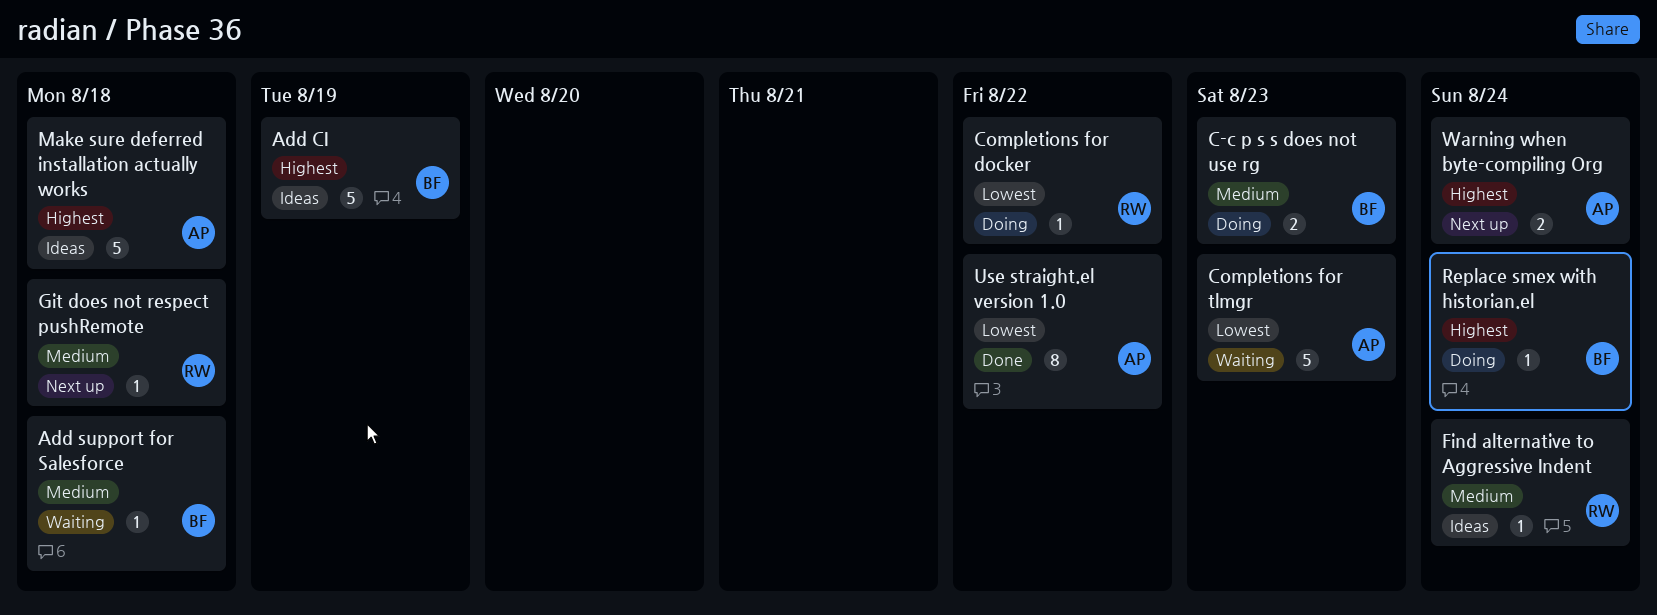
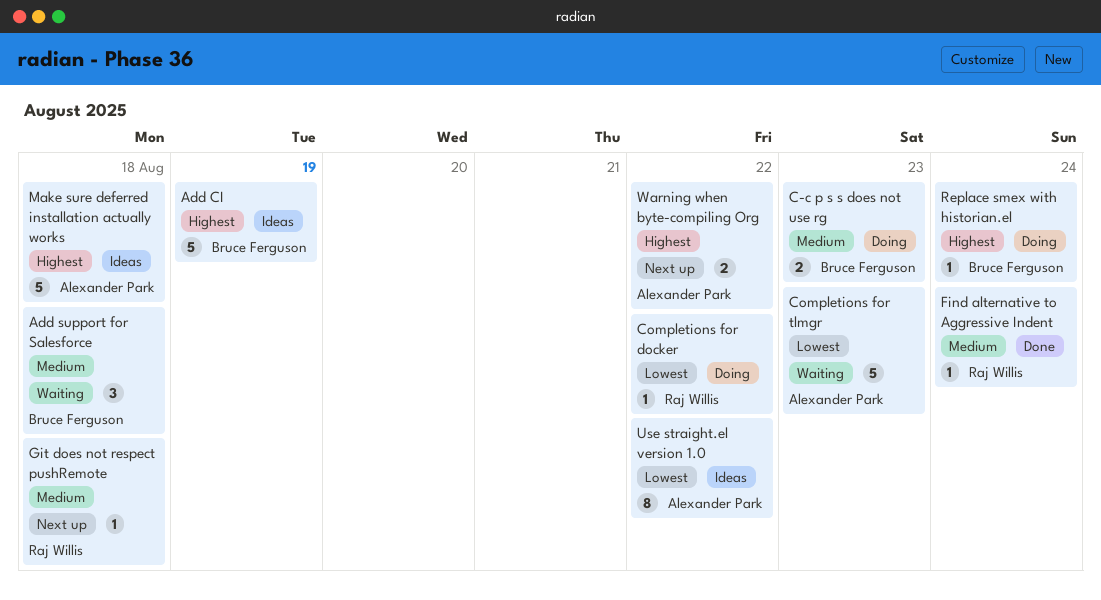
Add support for Salesforce, estimate: 1 -> 3
Find alternative to Aggressive Indent, status: Ideas -> Done
Use straight.el version 1.0, status: Done -> Ideas
Warning when byte-compiling Org, due: Aug 24 -> Aug 22

